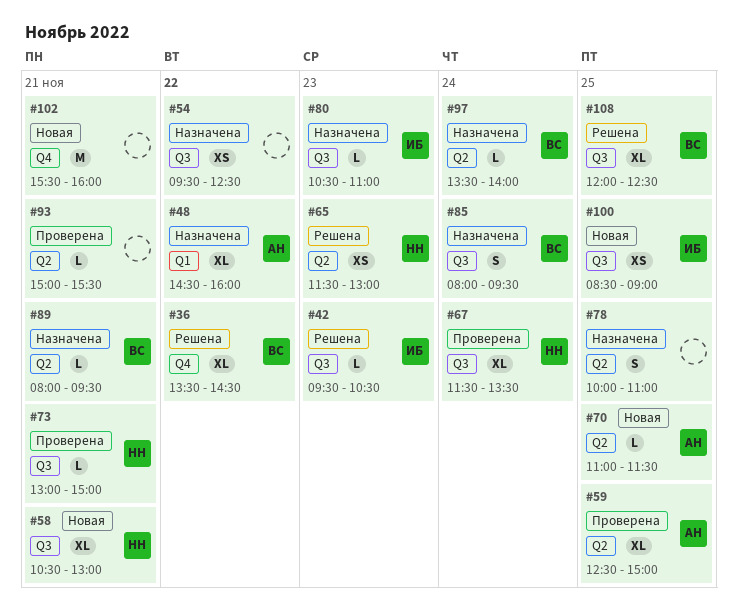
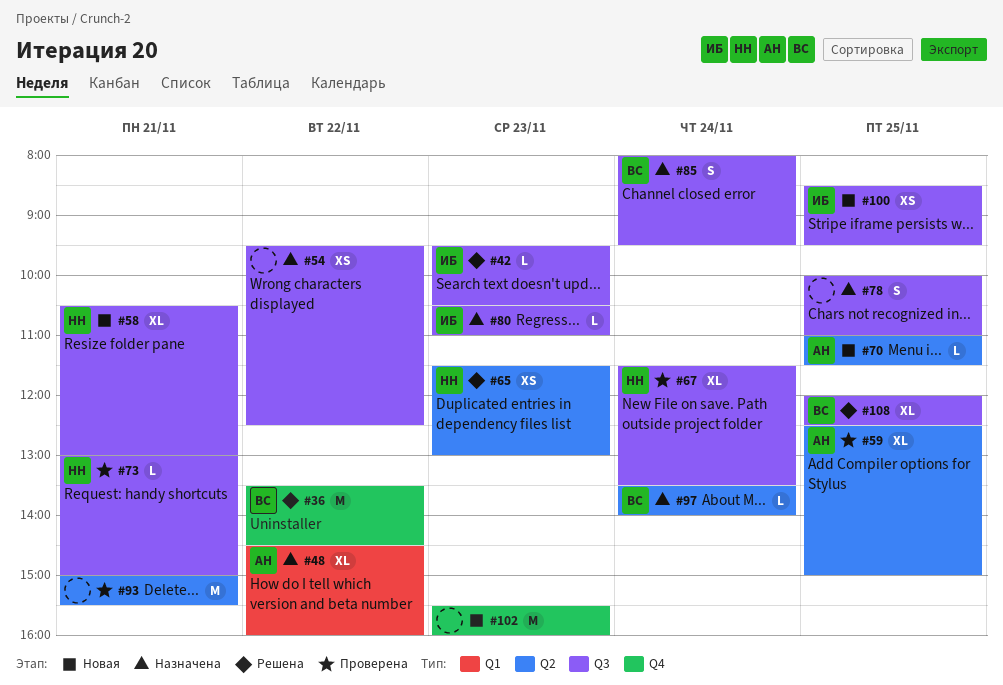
#36, estimate: XL -> M
#78, label: Q2 -> Q3
#89: present -> none
#93, estimate: L -> M
#100, ends: 09:00 -> 09:30
#102, day: Nov 21 -> Nov 23

